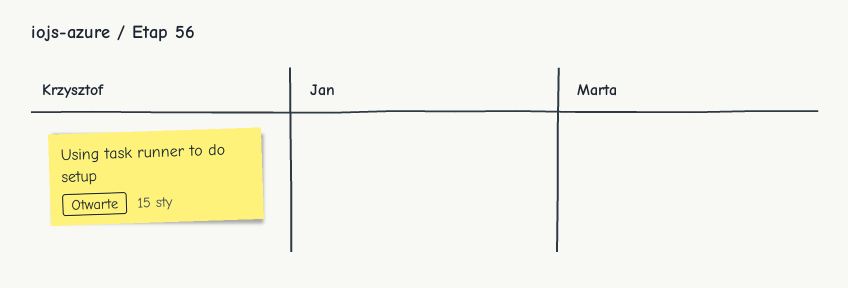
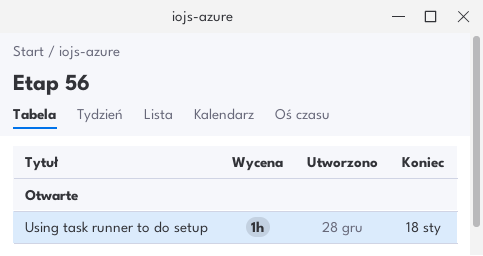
Using task runner to do setup, due: Jan 15 -> Jan 18

